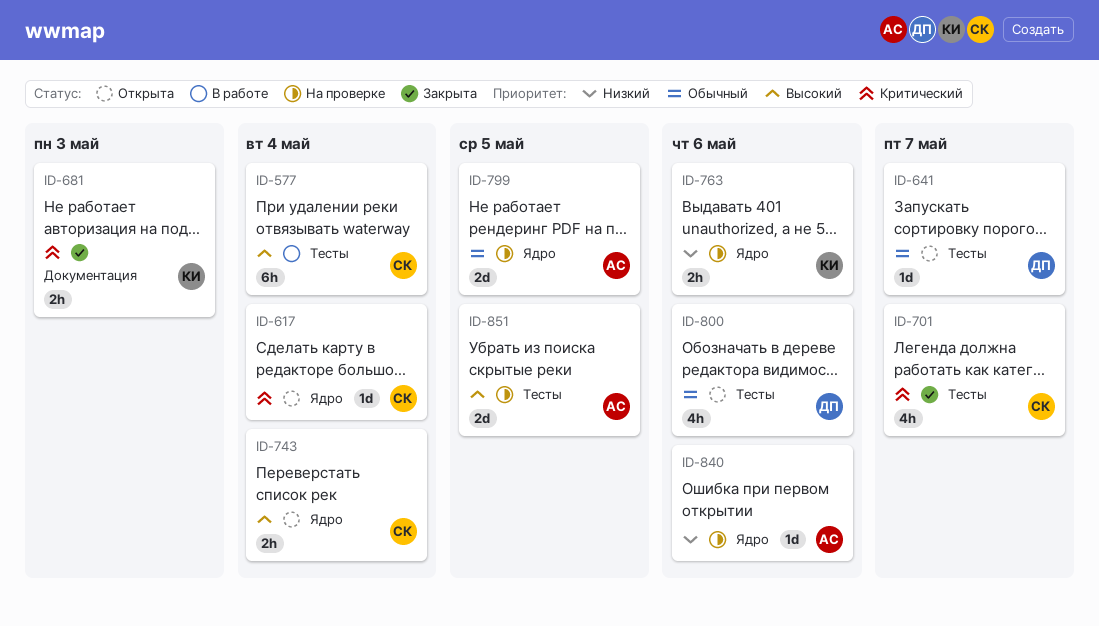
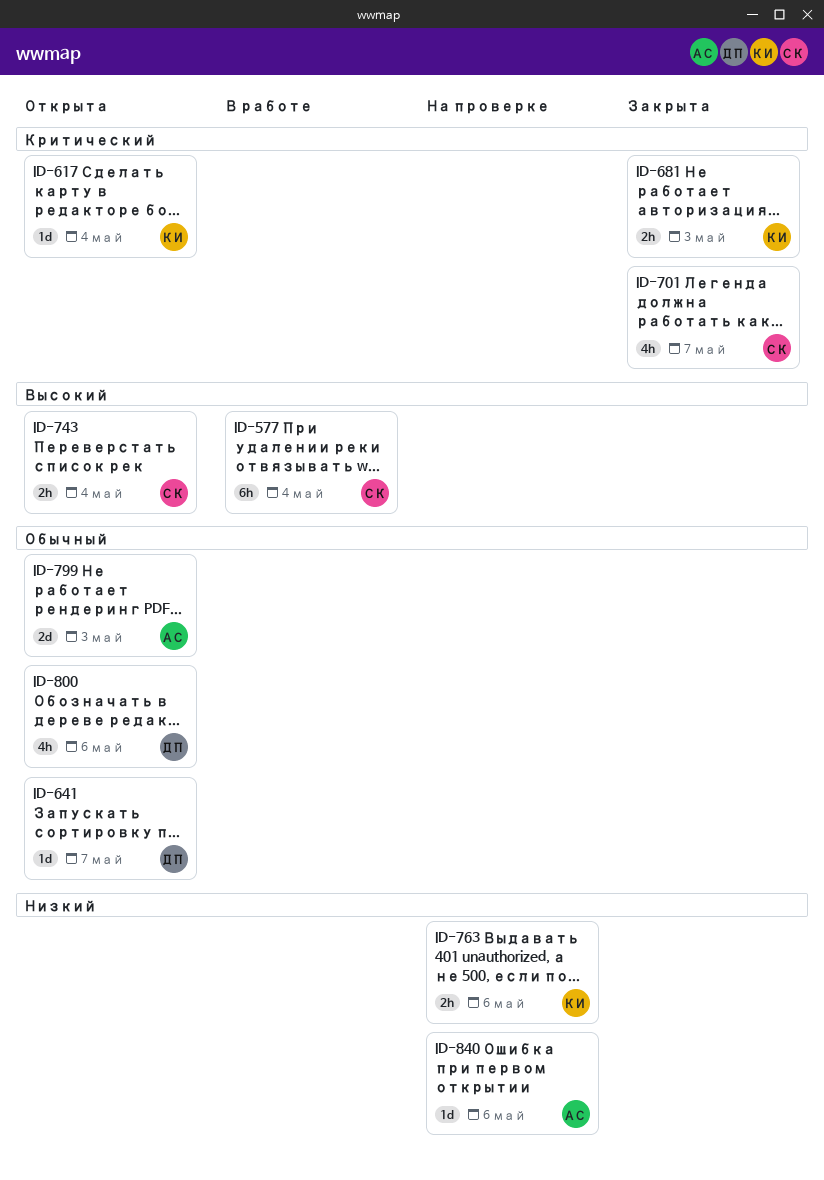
ID-617, owner: СК -> КИ
ID-799, status: На проверке -> Открыта
ID-799, due: May 5 -> May 3
ID-851: present -> none

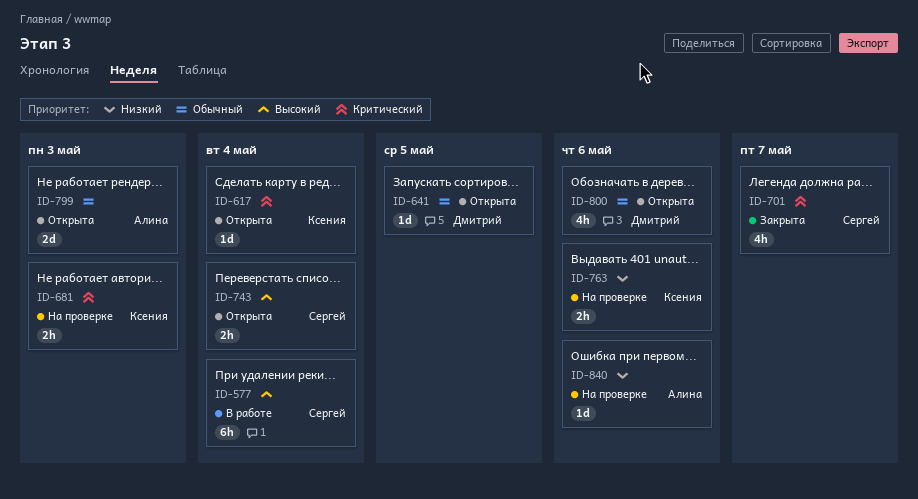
ID-641, due: May 7 -> May 5
ID-681, status: Закрыта -> На проверке

